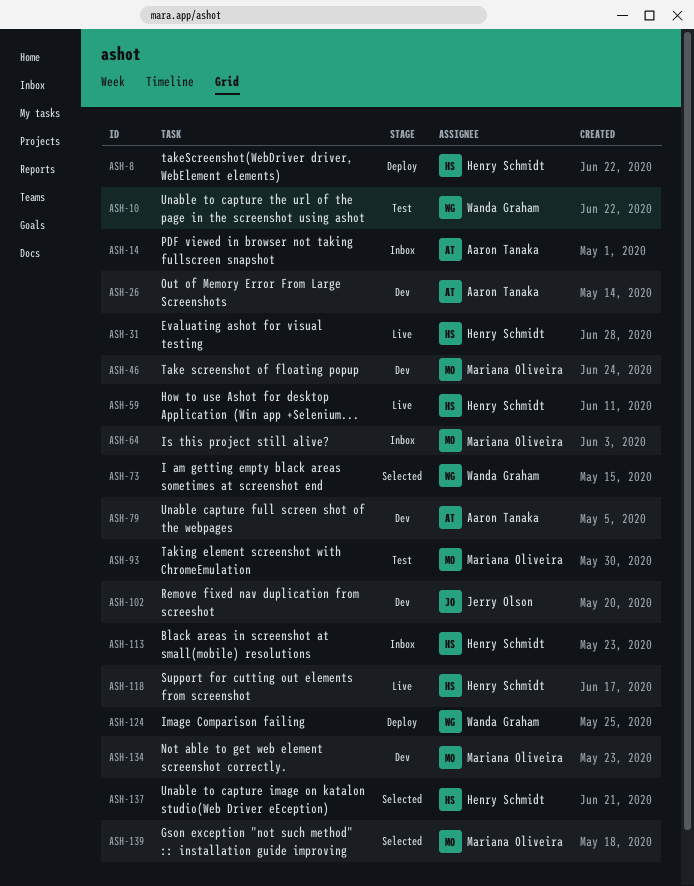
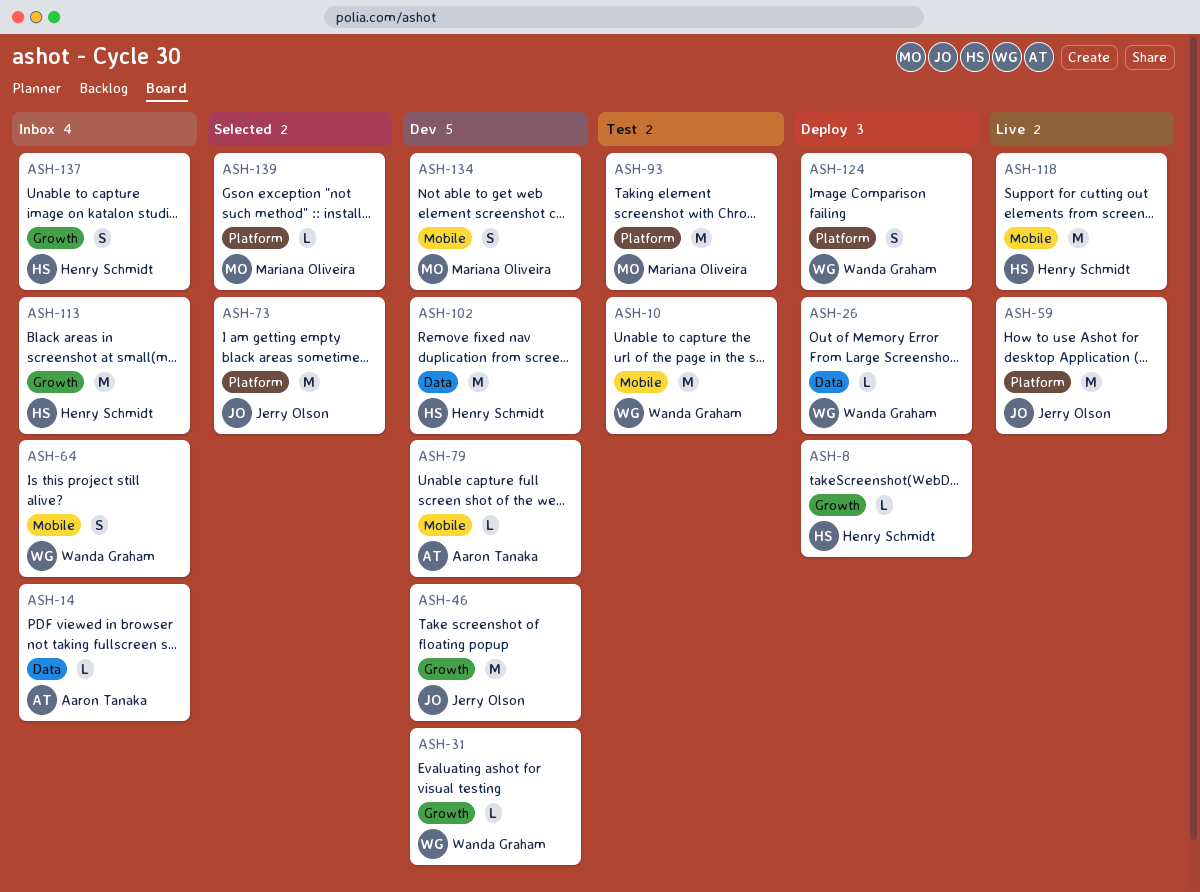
ASH-26, status: Dev -> Deploy
ASH-26, owner: Aaron Tanaka -> Wanda Graham
ASH-31, status: Live -> Dev
ASH-31, owner: Henry Schmidt -> Wanda Graham
ASH-46, owner: Mariana Oliveira -> Jerry Olson
ASH-59, owner: Henry Schmidt -> Jerry Olson
ASH-64, owner: Mariana Oliveira -> Wanda Graham
ASH-73, owner: Wanda Graham -> Jerry Olson
ASH-102, owner: Jerry Olson -> Henry Schmidt
ASH-137, status: Selected -> Inbox

